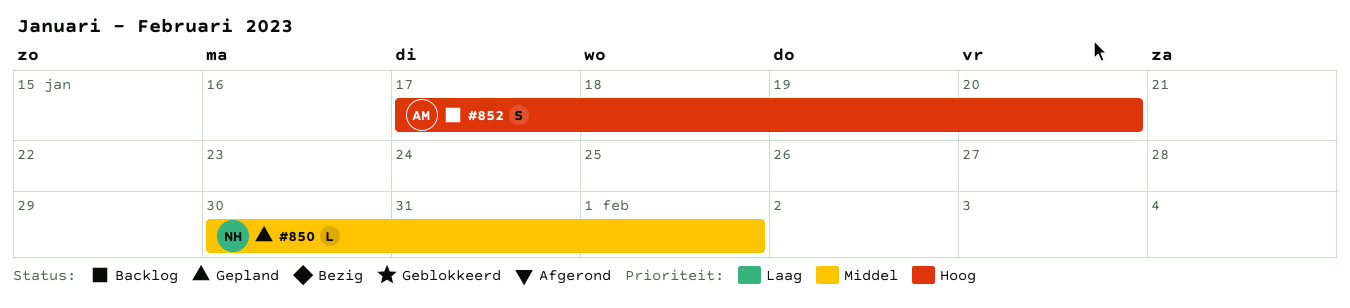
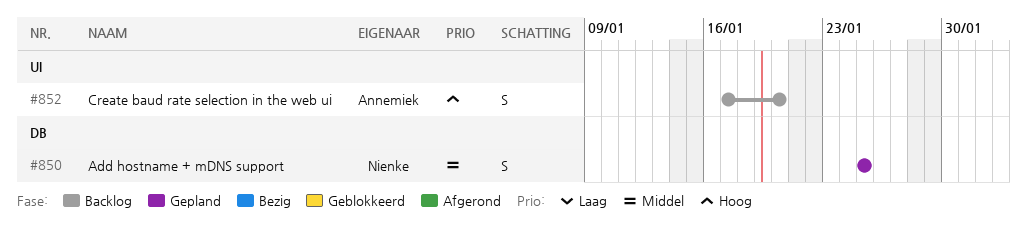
#850, estimate: L -> S
#850, start: Jan 30 -> Jan 25
#850, due: Feb 1 -> Jan 25

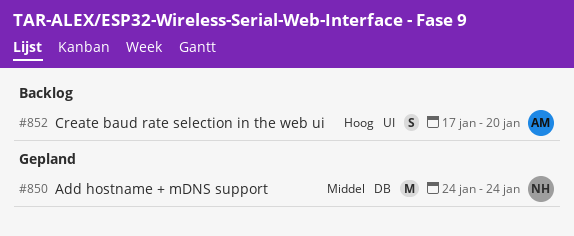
#850, estimate: S -> M
#850, start: Jan 25 -> Jan 24
#850, due: Jan 25 -> Jan 24

